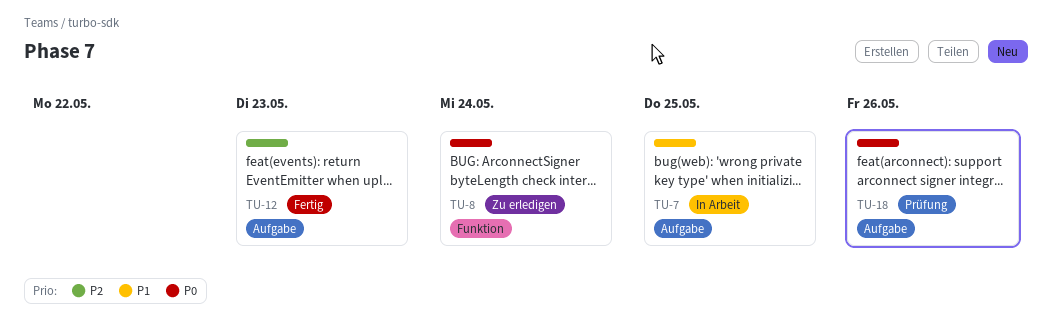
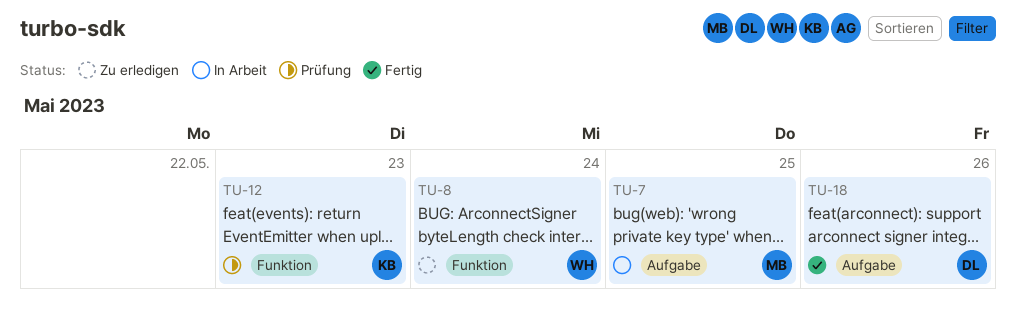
TU-12, status: Fertig -> Prüfung
TU-12, label: Aufgabe -> Funktion
TU-18, status: Prüfung -> Fertig

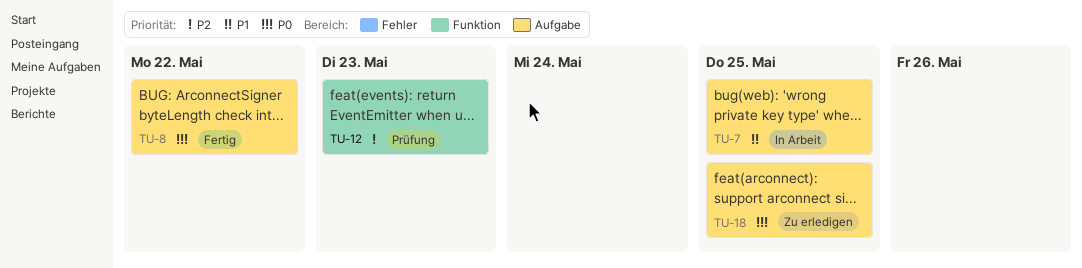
TU-8, status: Zu erledigen -> Fertig
TU-8, label: Funktion -> Aufgabe
TU-8, due: May 24 -> May 22
TU-18, status: Fertig -> Zu erledigen
TU-18, due: May 26 -> May 25

